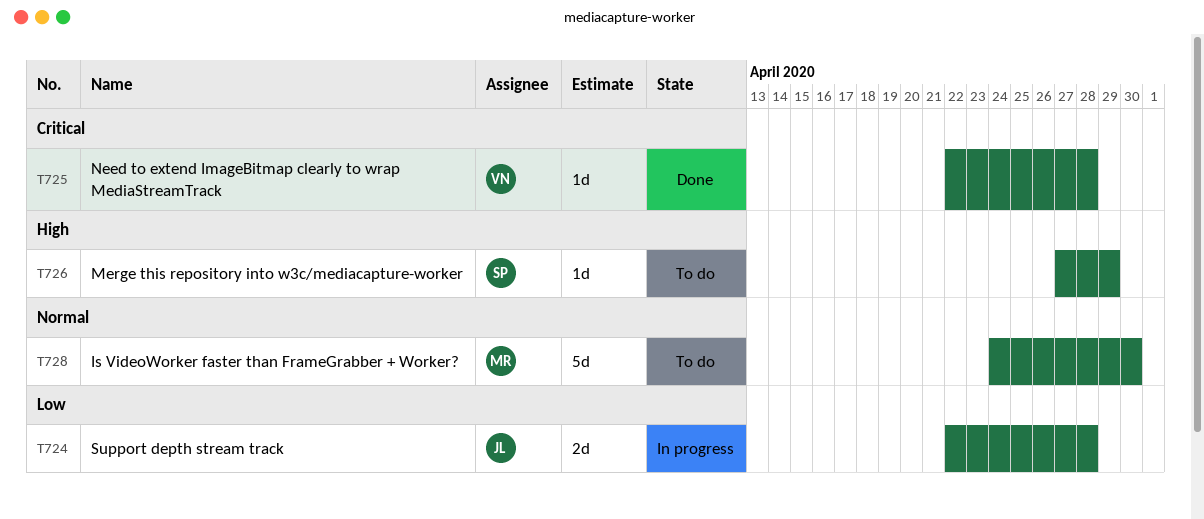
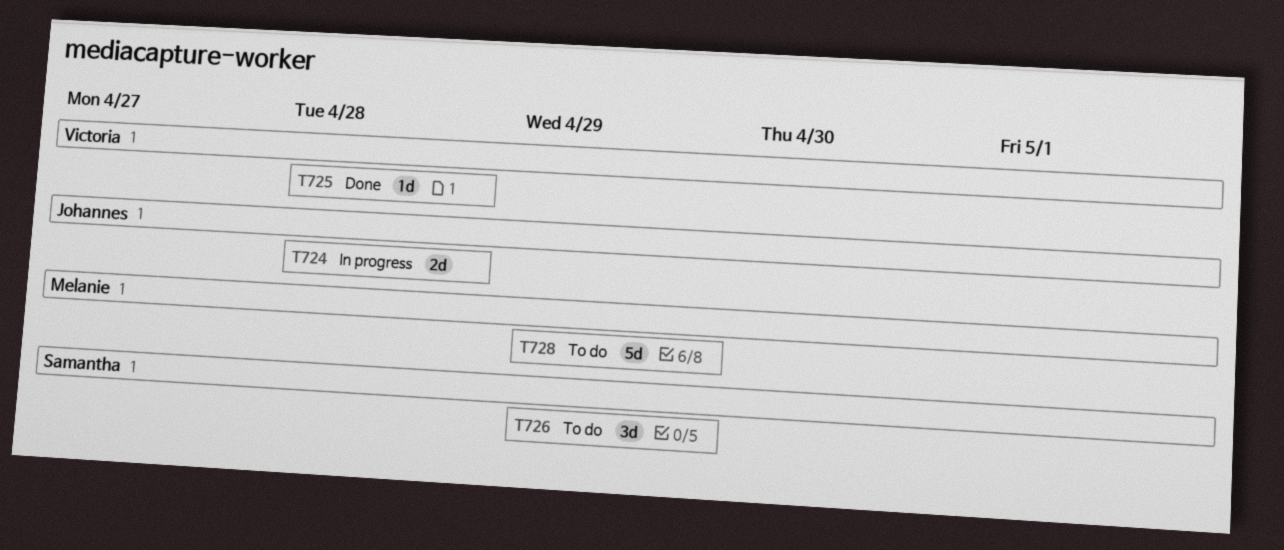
T726, estimate: 1d -> 3d
T728, due: Apr 30 -> Apr 29

